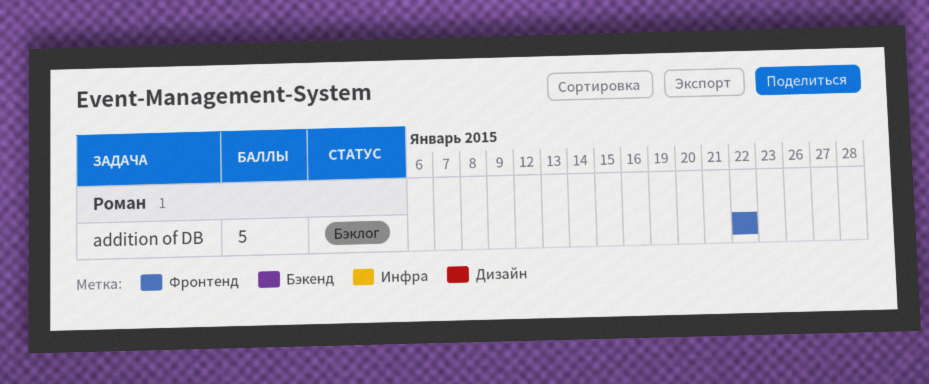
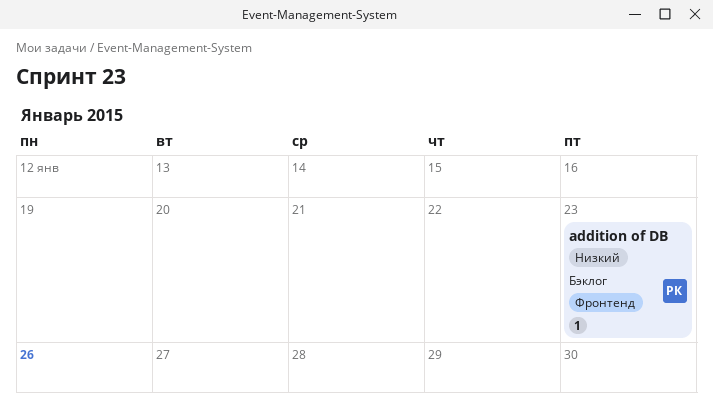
addition of DB, estimate: 5 -> 1
addition of DB, due: Jan 22 -> Jan 23

